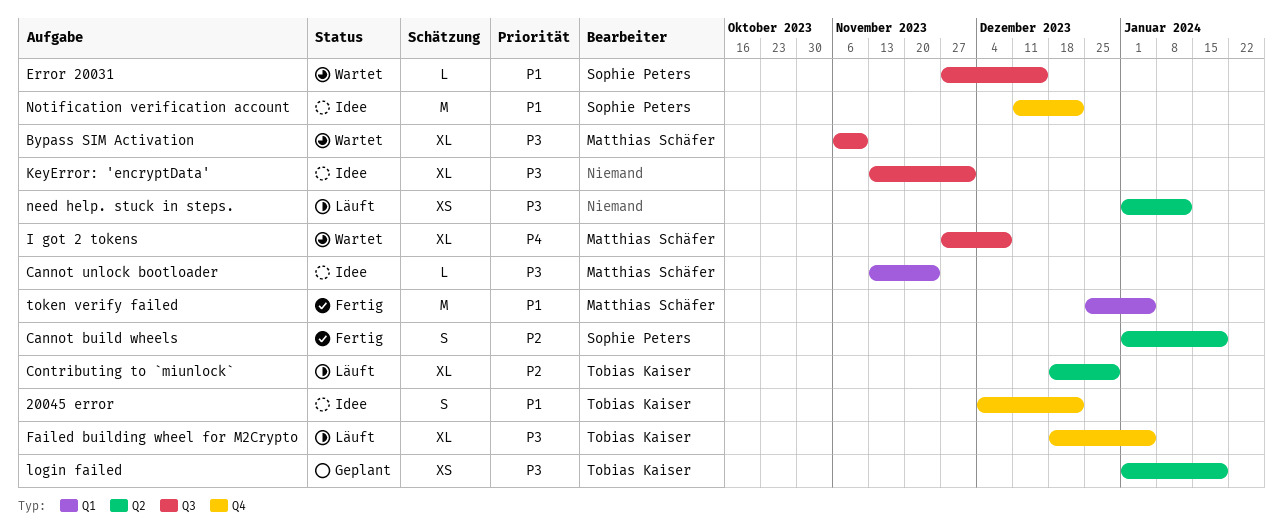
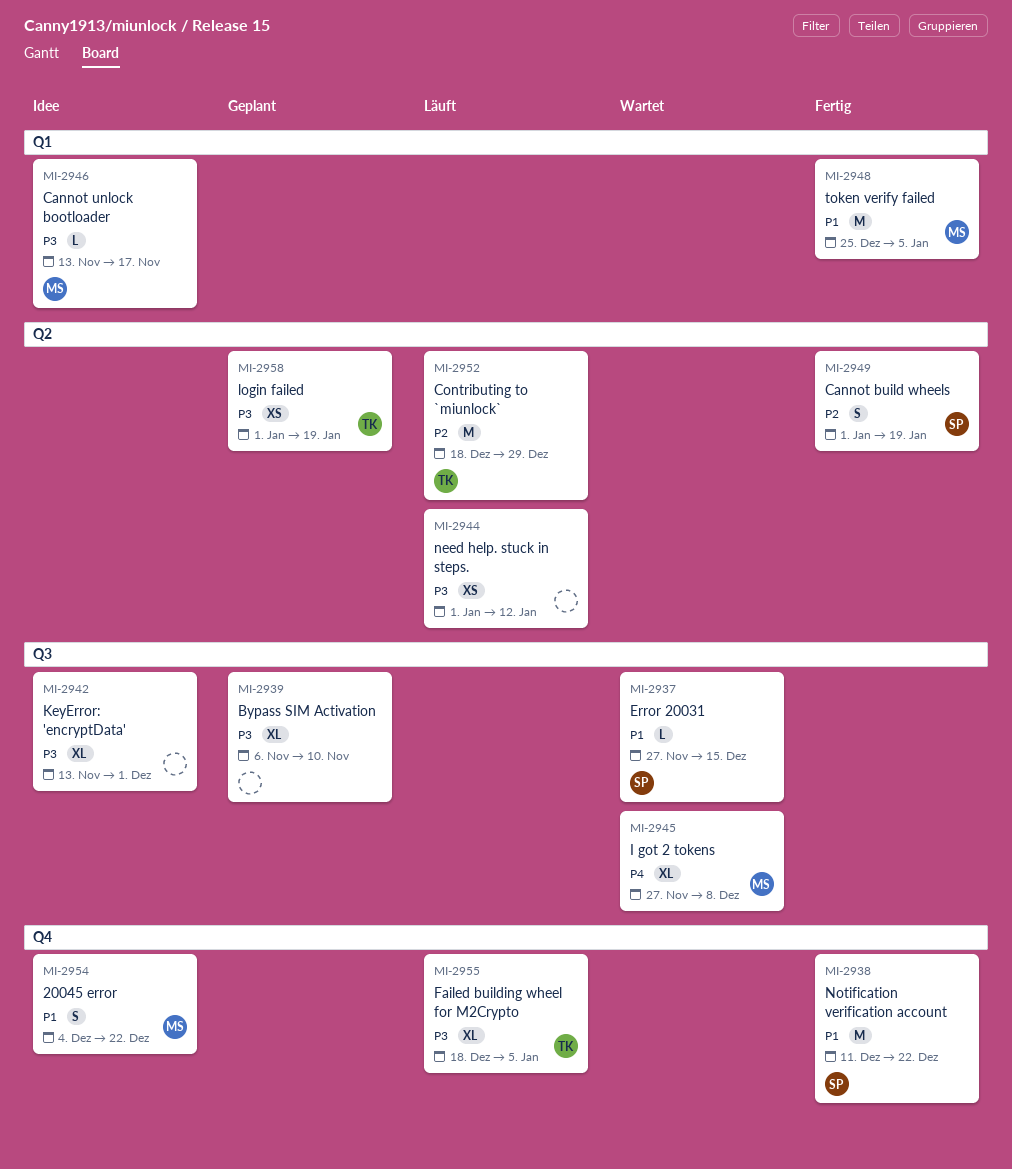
20045 error, owner: Tobias Kaiser -> Matthias Schäfer
Bypass SIM Activation, status: Wartet -> Geplant
Bypass SIM Activation, owner: Matthias Schäfer -> none
Cannot unlock bootloader, due: Nov 24 -> Nov 17
Contributing to `miunlock`, estimate: XL -> M
Notification verification account, status: Idee -> Fertig

